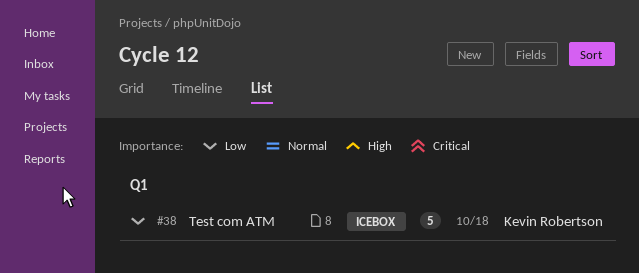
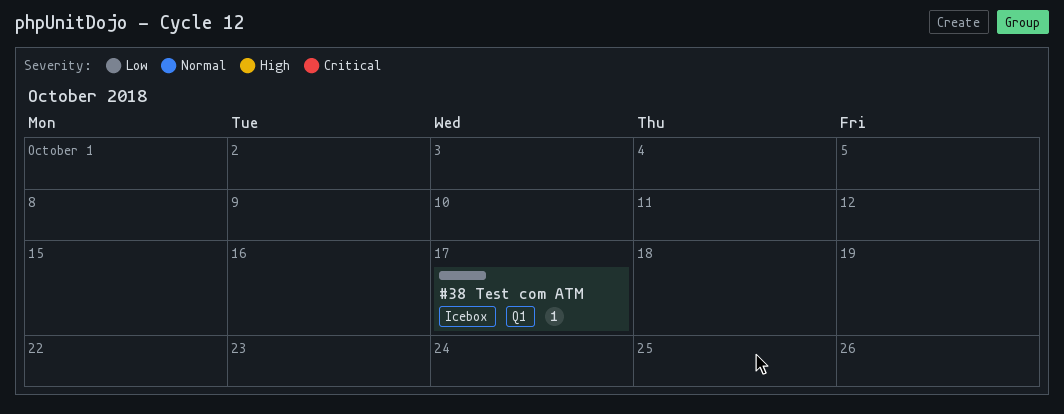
#38, estimate: 5 -> 1
#38, due: Oct 18 -> Oct 17

